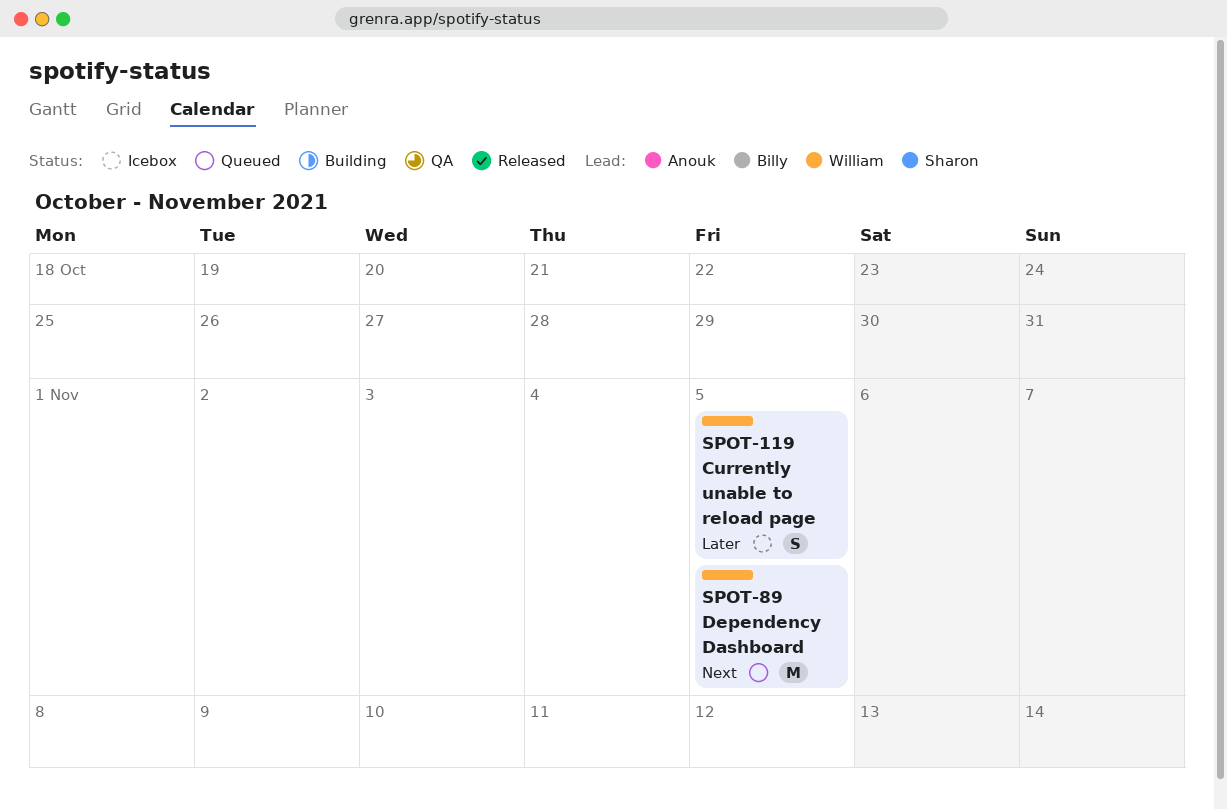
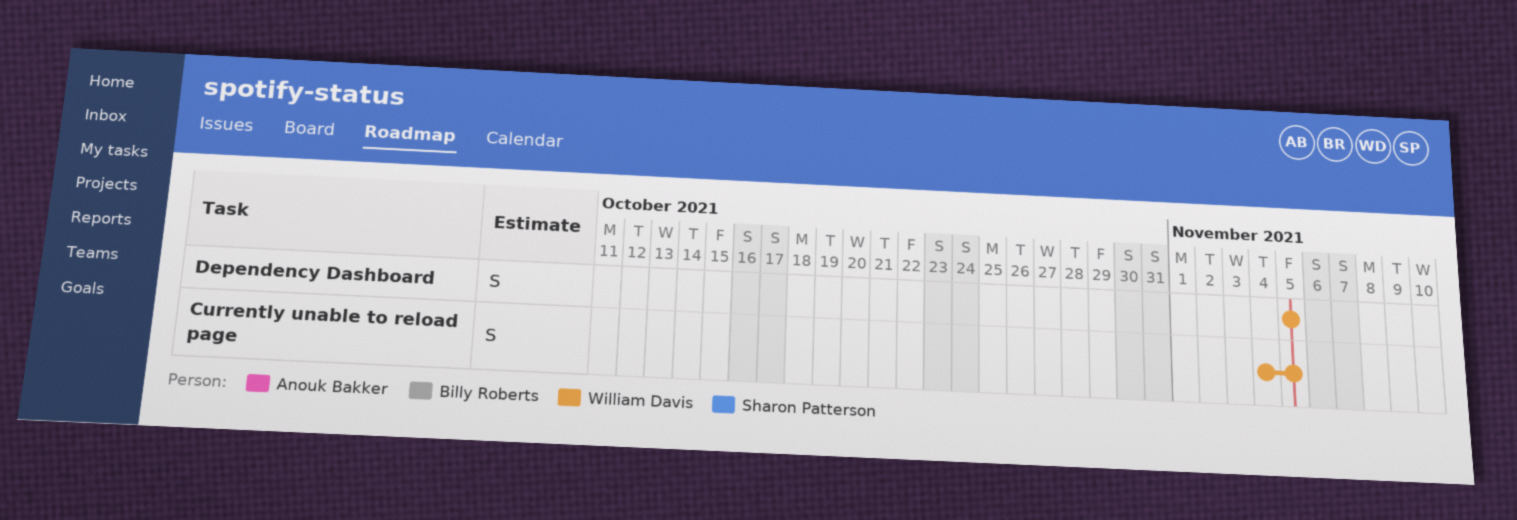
Dependency Dashboard, estimate: M -> S

